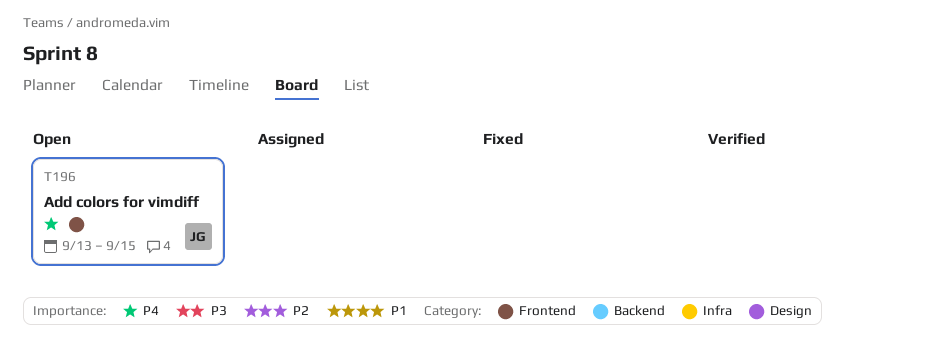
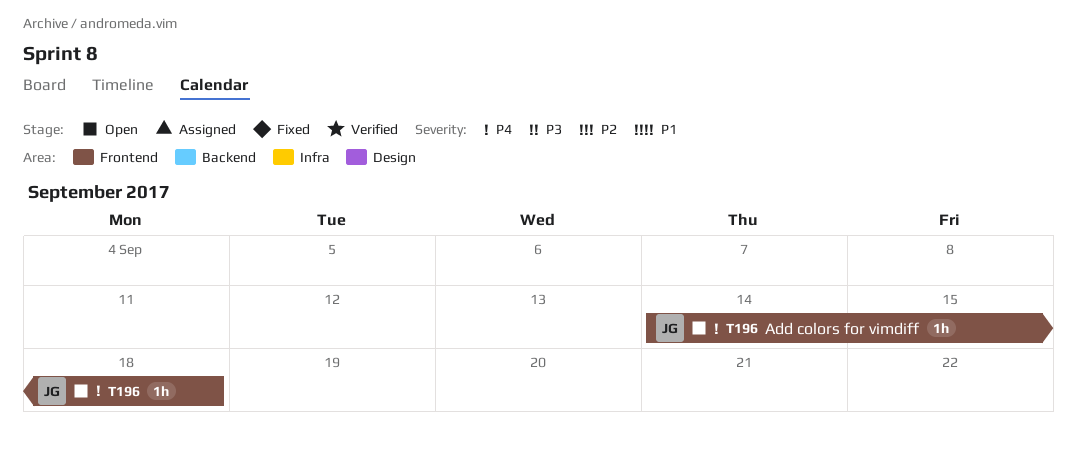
T196, start: Sep 13 -> Sep 14
T196, due: Sep 15 -> Sep 18

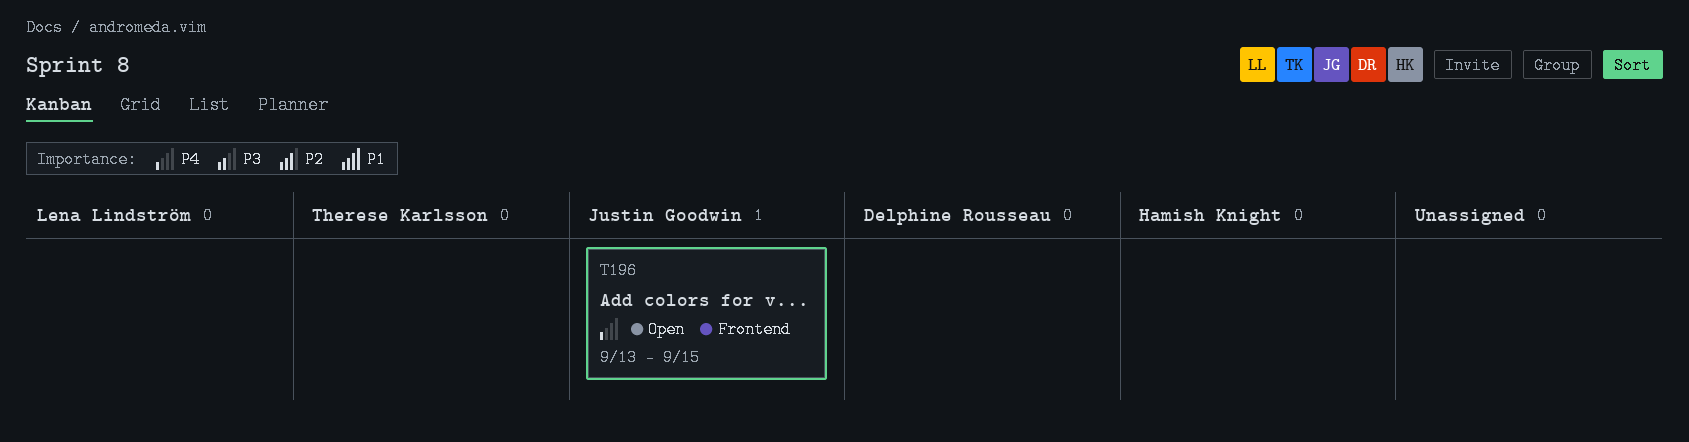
T196, start: Sep 14 -> Sep 13
T196, due: Sep 18 -> Sep 15

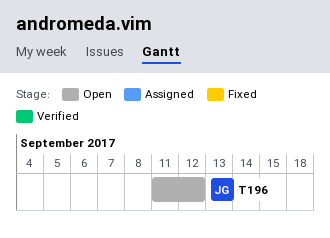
T196, start: Sep 13 -> Sep 11
T196, due: Sep 15 -> Sep 12

